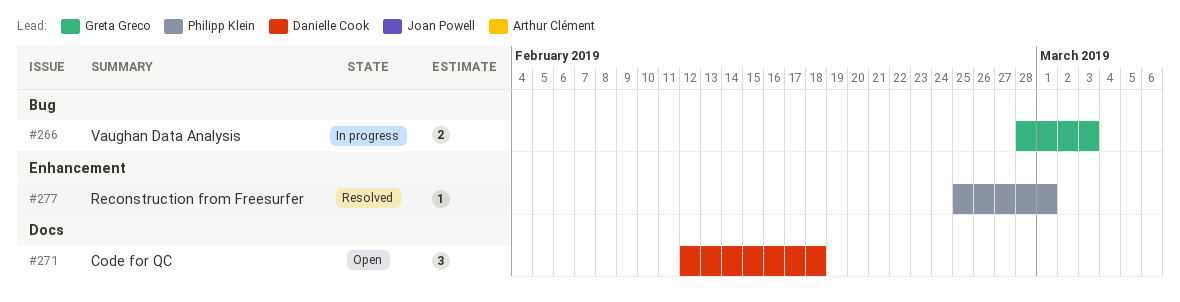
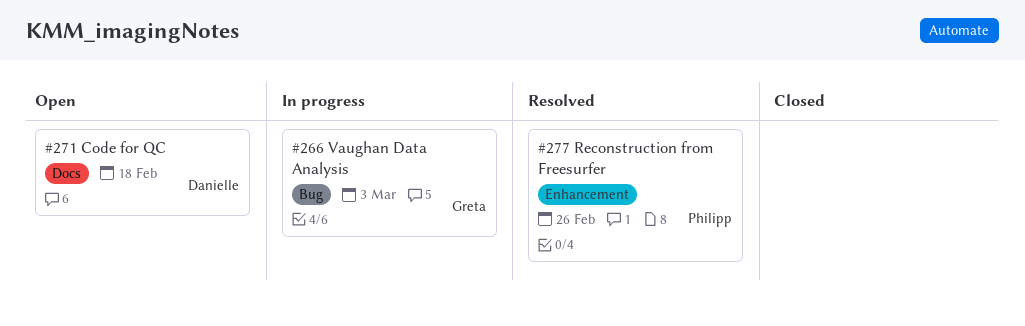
#277, due: Mar 1 -> Feb 26

